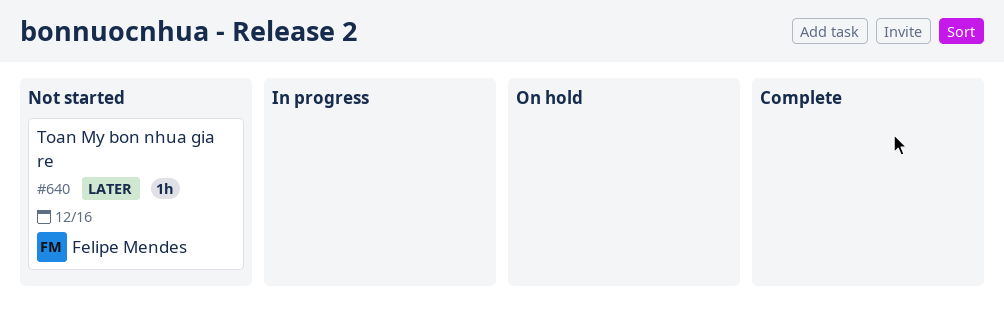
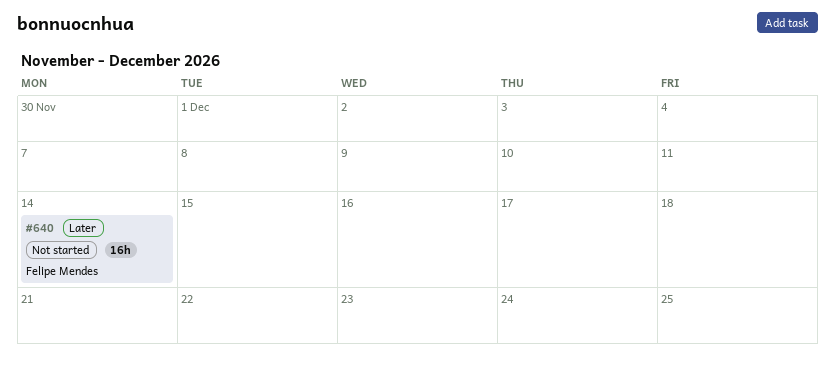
#640, estimate: 1h -> 16h
#640, due: Dec 16 -> Dec 14

